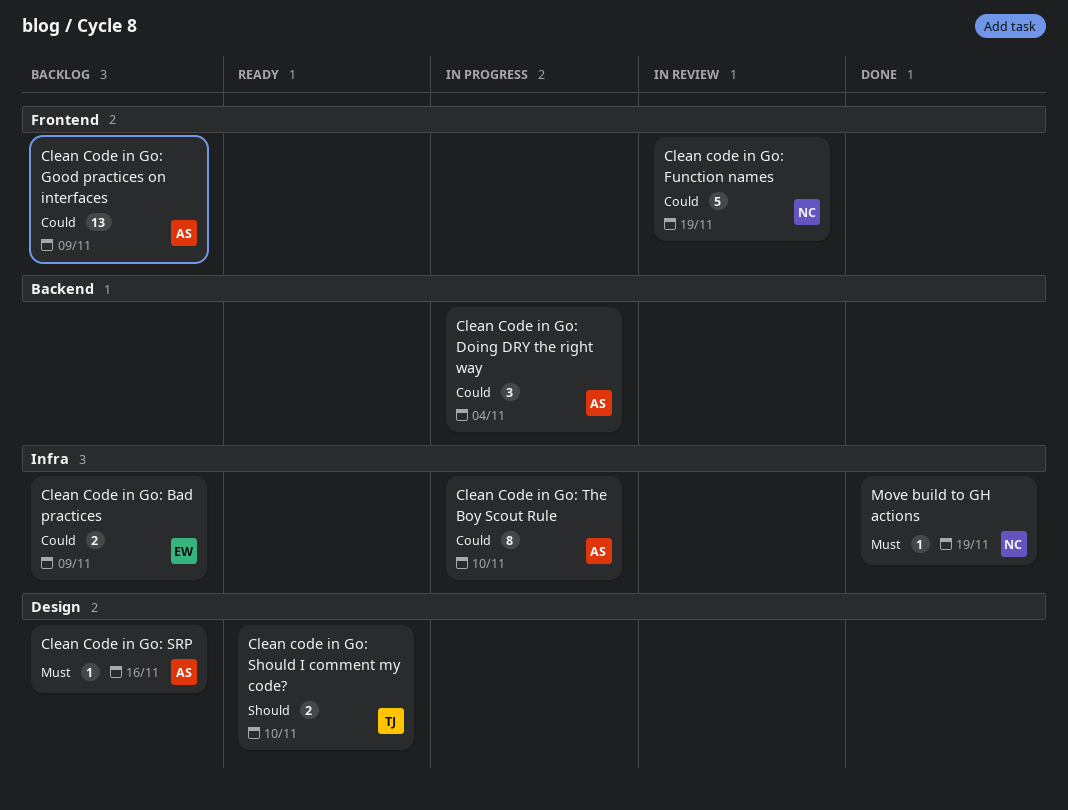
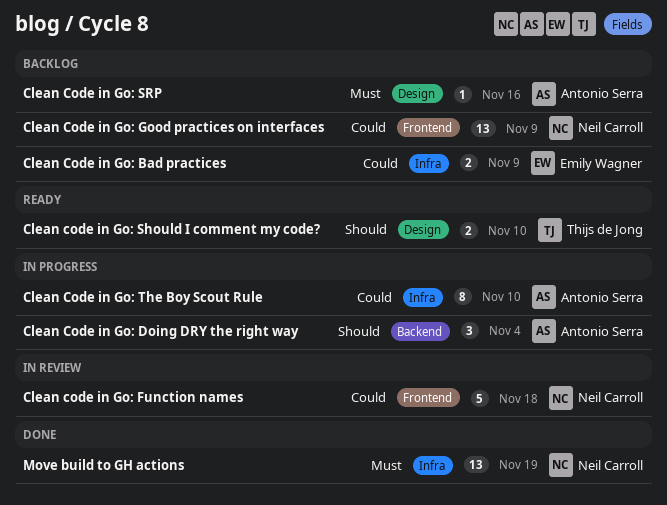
Clean Code in Go: Doing DRY the right way, priority: Could -> Should
Clean code in Go: Function names, due: Nov 19 -> Nov 18
Clean Code in Go: Good practices on interfaces, owner: Antonio Serra -> Neil Carroll
Move build to GH actions, estimate: 1 -> 13

